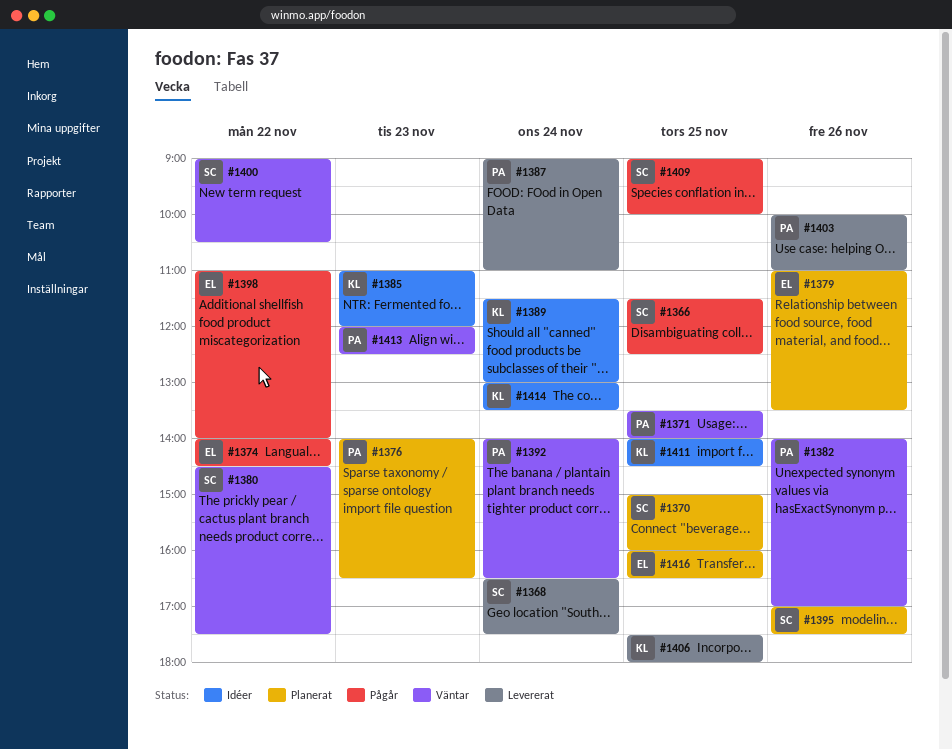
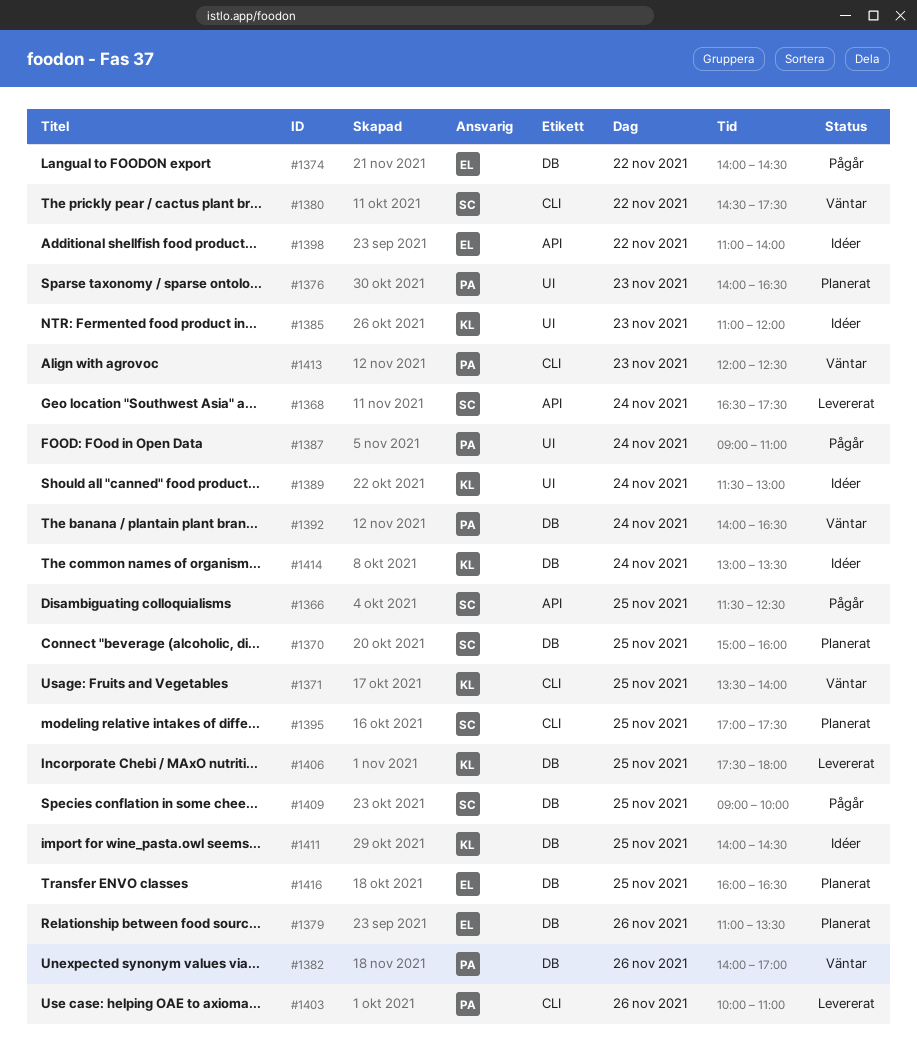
#1371, owner: PA -> KL
#1387, status: Levererat -> Pågår
#1395, day: Nov 26 -> Nov 25
#1398, status: Pågår -> Idéer
#1400: present -> none

